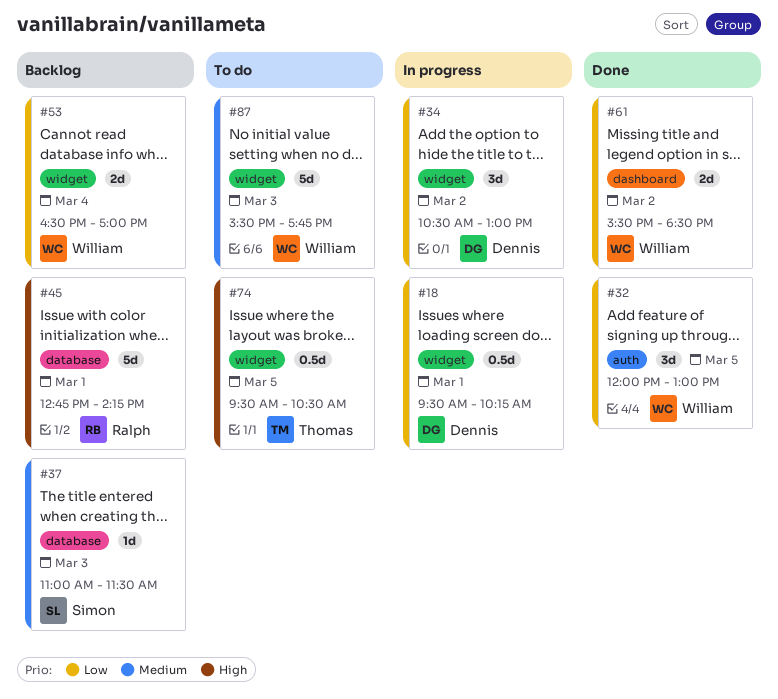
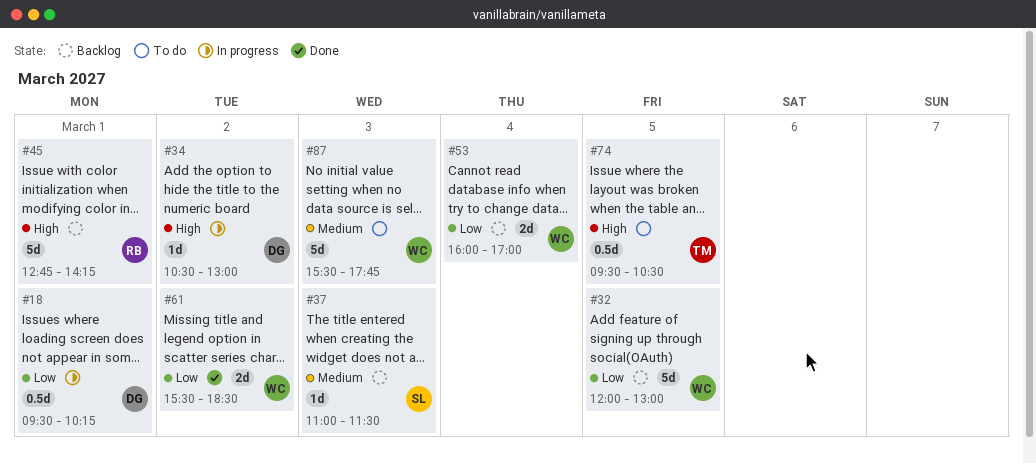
#32, status: Done -> Backlog
#32, estimate: 3d -> 5d
#34, priority: Low -> High
#34, estimate: 3d -> 1d
#53, begins: 16:30 -> 16:00

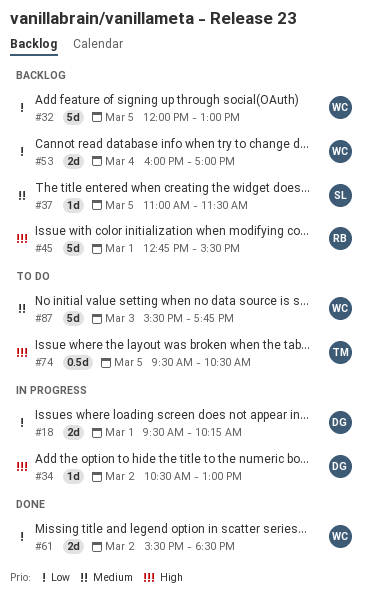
#18, estimate: 0.5d -> 2d
#37, day: Mar 3 -> Mar 5
#45, ends: 14:15 -> 15:30

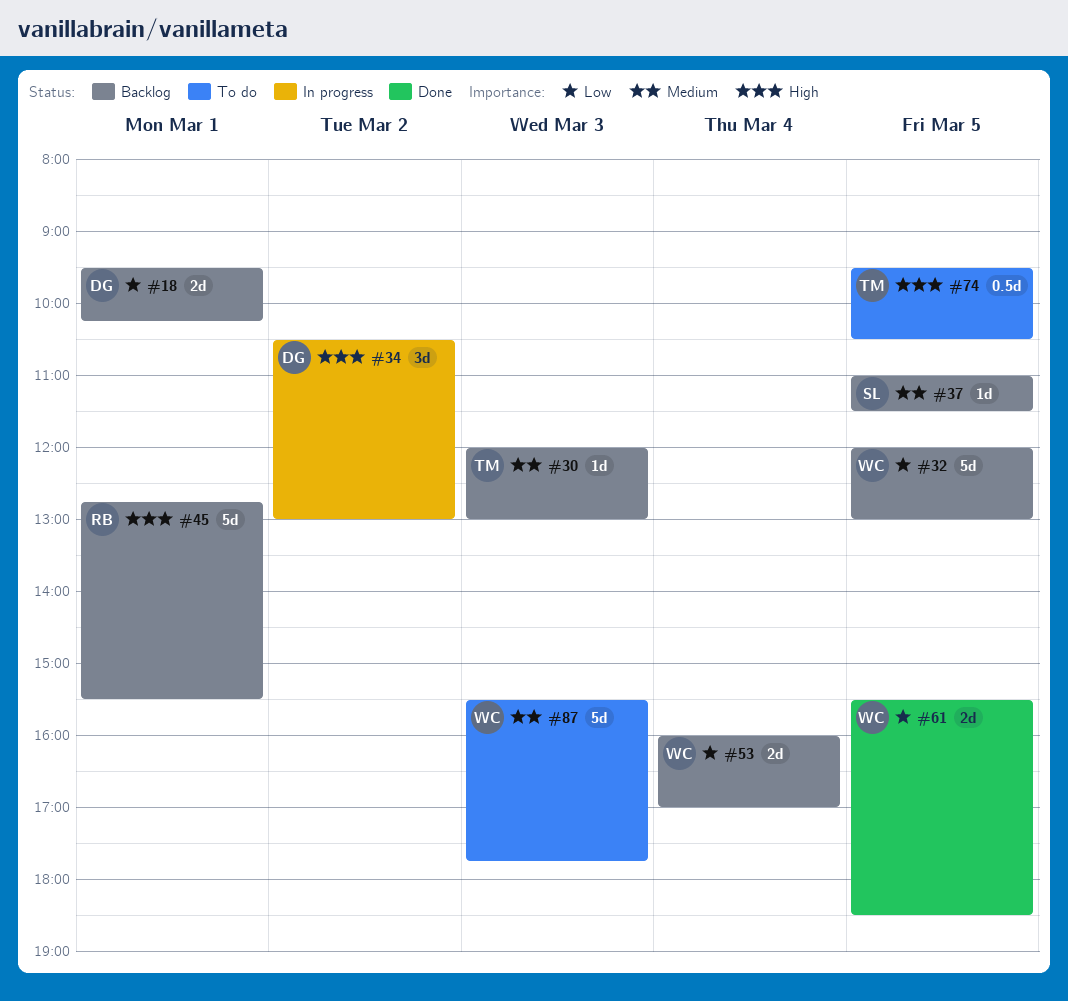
#18, status: In progress -> Backlog
#30: none -> present
#34, estimate: 1d -> 3d
#61, day: Mar 2 -> Mar 5

